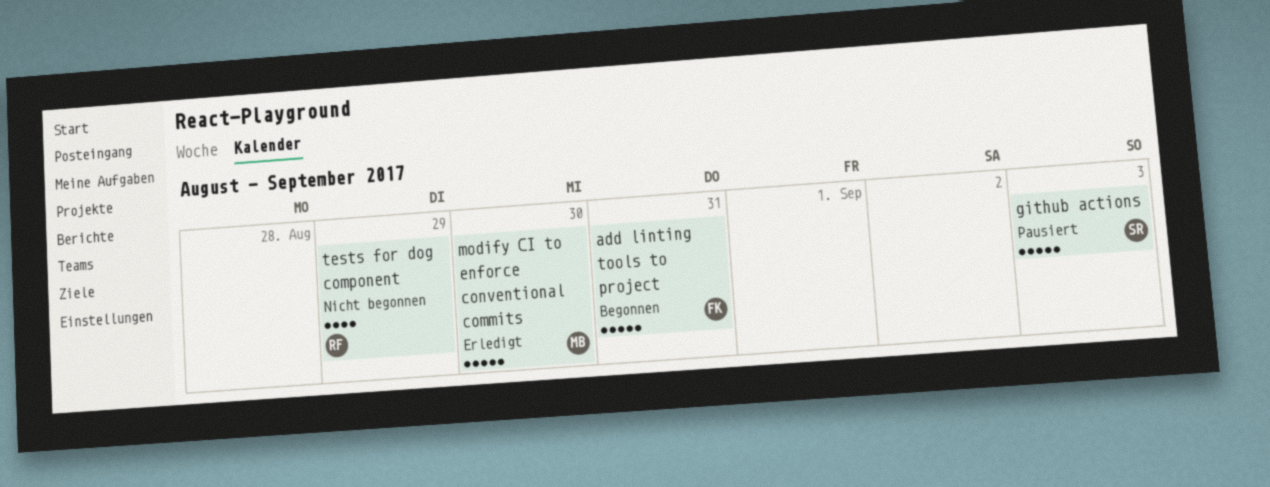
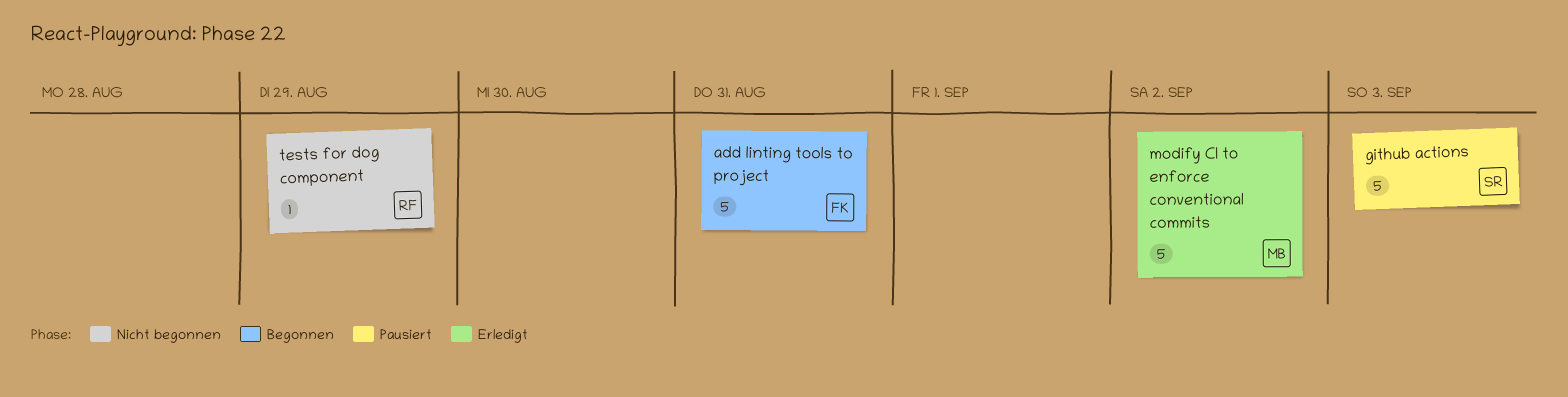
modify CI to enforce conventional commits, due: Aug 30 -> Sep 2
tests for dog component, estimate: 4 -> 1

